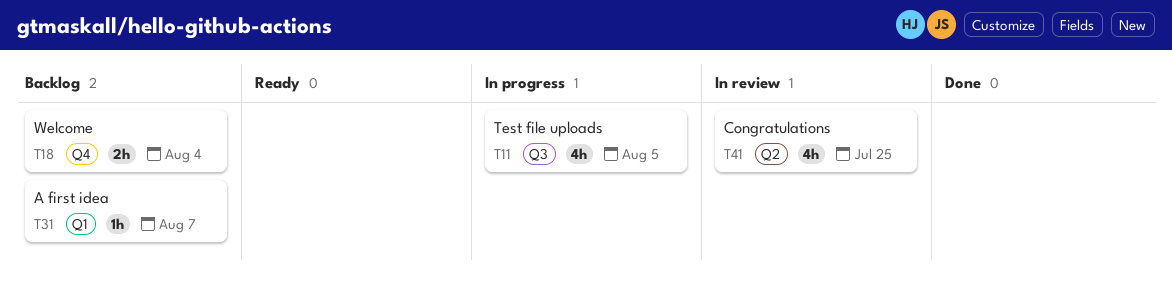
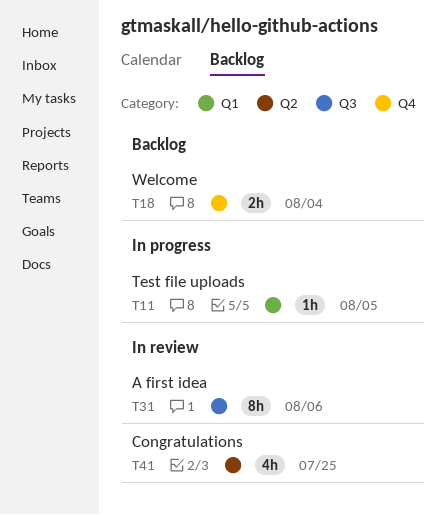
T11, label: Q3 -> Q1
T11, estimate: 4h -> 1h
T31, status: Backlog -> In review
T31, label: Q1 -> Q3
T31, estimate: 1h -> 8h
T31, due: Aug 7 -> Aug 6

